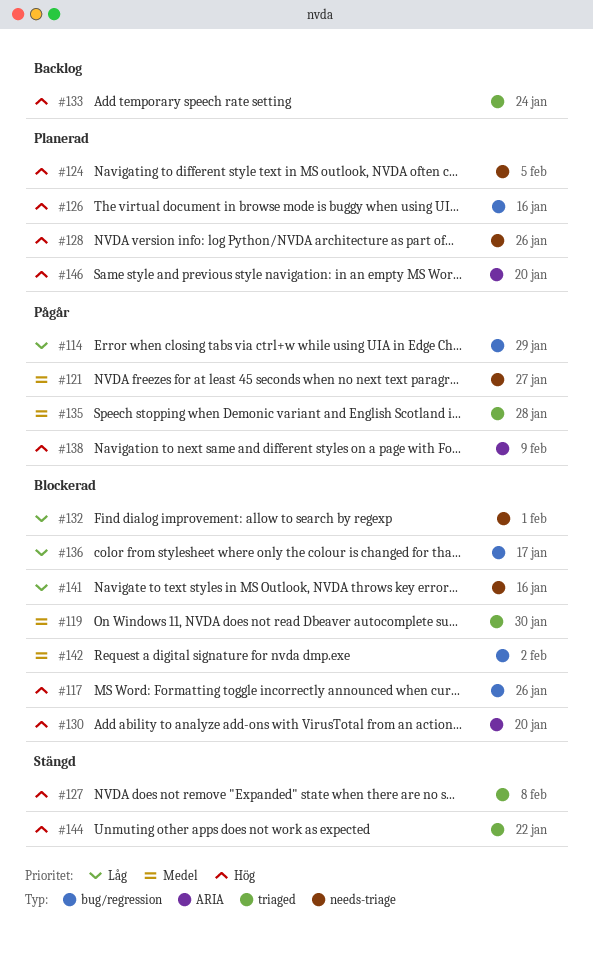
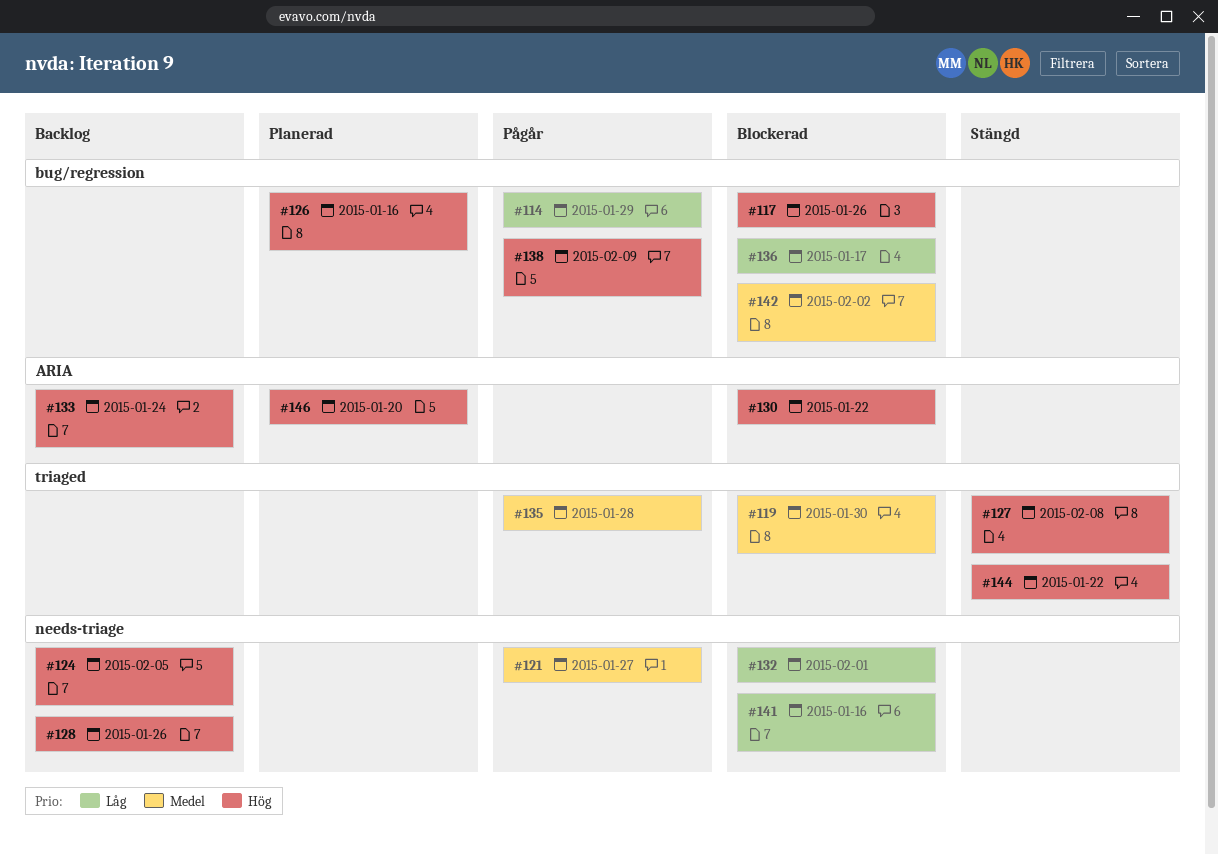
#124, status: Planerad -> Backlog
#128, status: Planerad -> Backlog
#130, due: Jan 20 -> Jan 22
#133, label: triaged -> ARIA
#138, label: ARIA -> bug/regression

